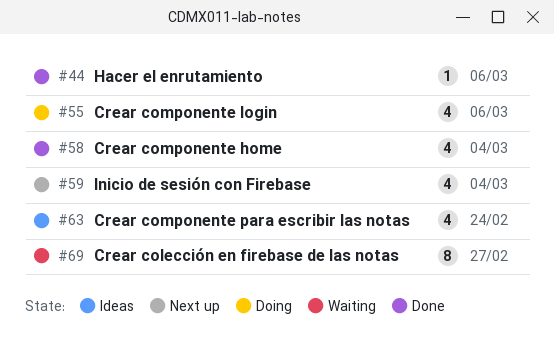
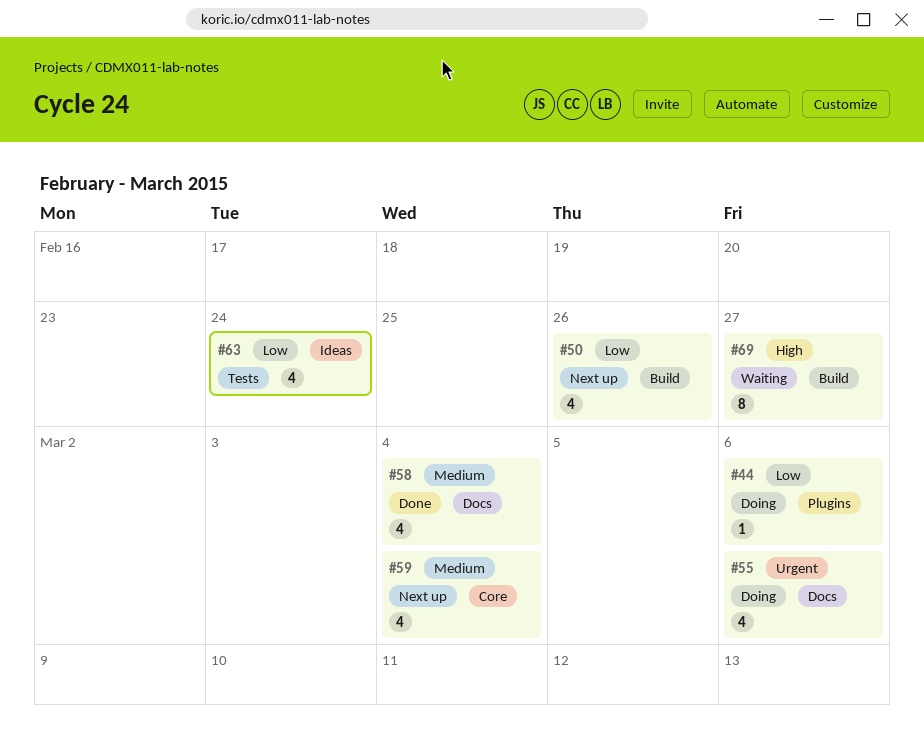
#44, status: Done -> Doing
#50: none -> present

